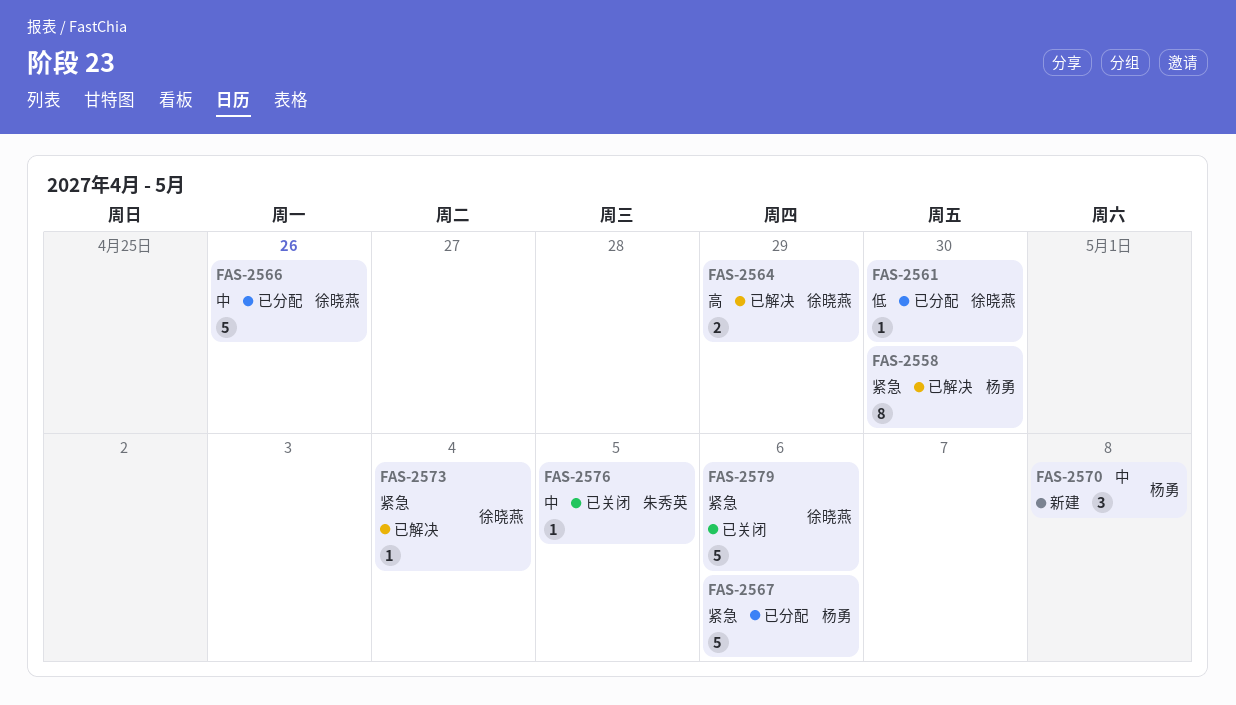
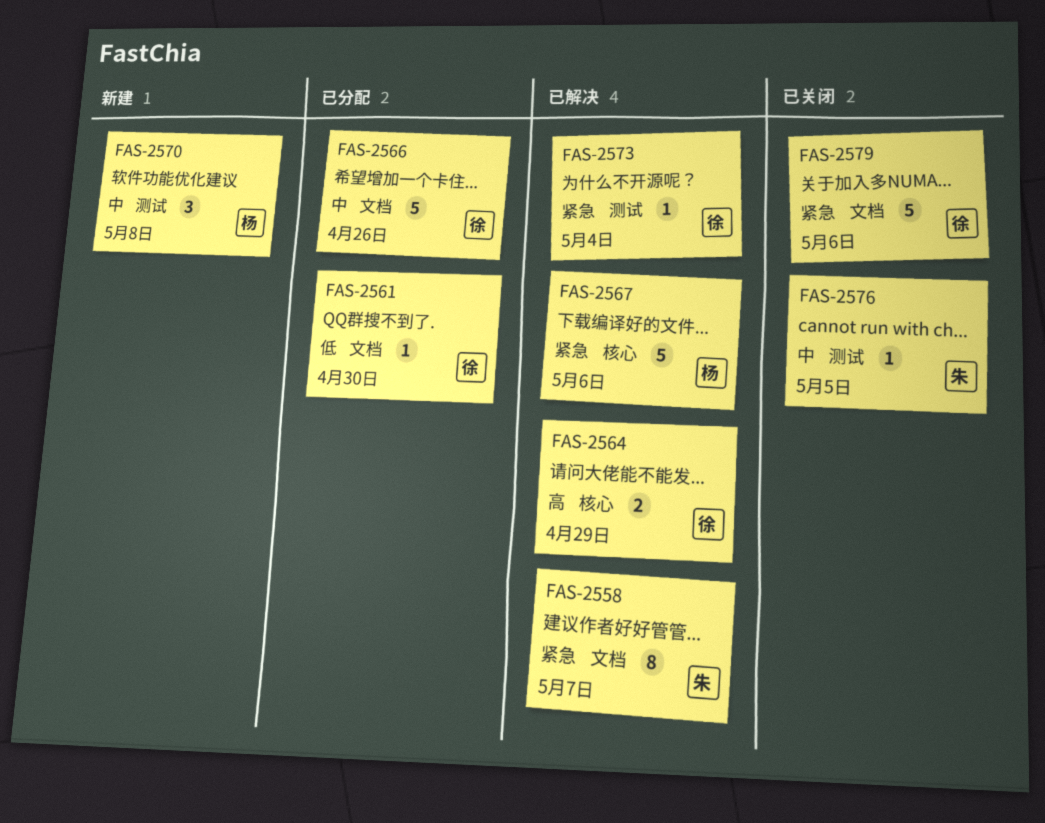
FAS-2558, owner: 杨勇 -> 朱秀英
FAS-2558, due: Apr 30 -> May 7
FAS-2567, status: 已分配 -> 已解决

